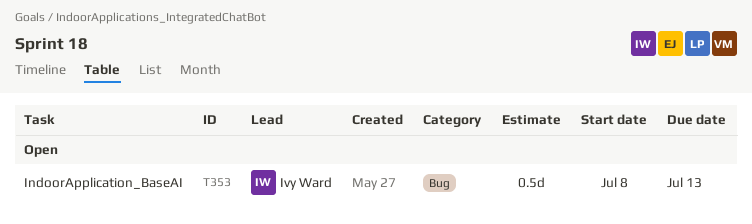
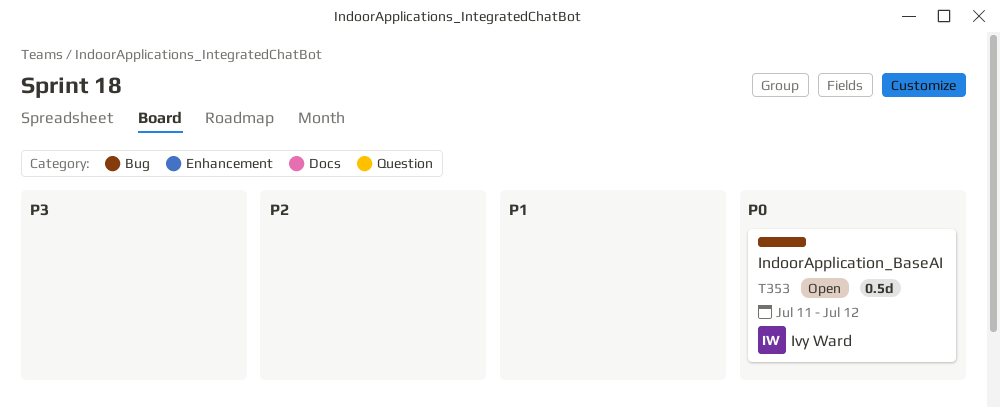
T353, start: Jul 8 -> Jul 11
T353, due: Jul 13 -> Jul 12

